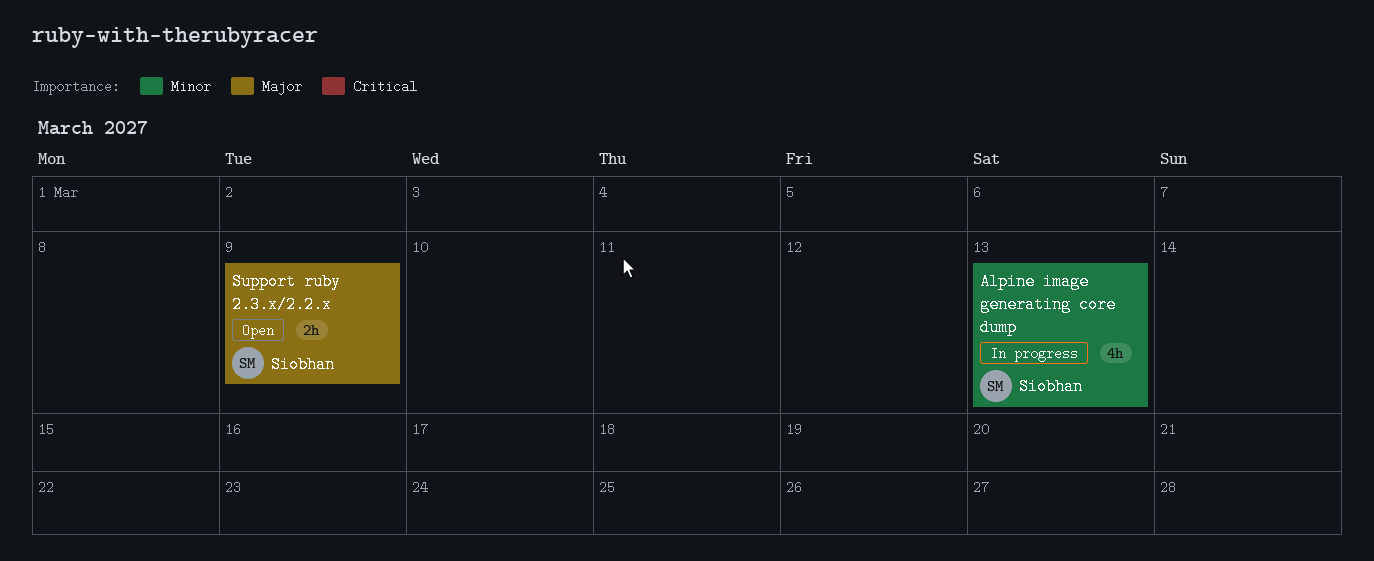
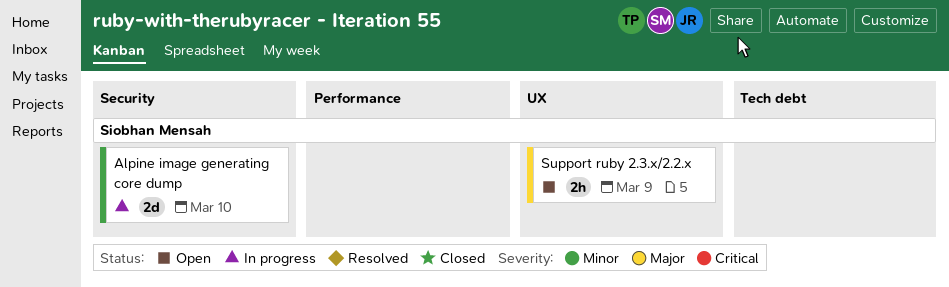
Alpine image generating core dump, estimate: 4h -> 2d
Alpine image generating core dump, due: Mar 13 -> Mar 10

